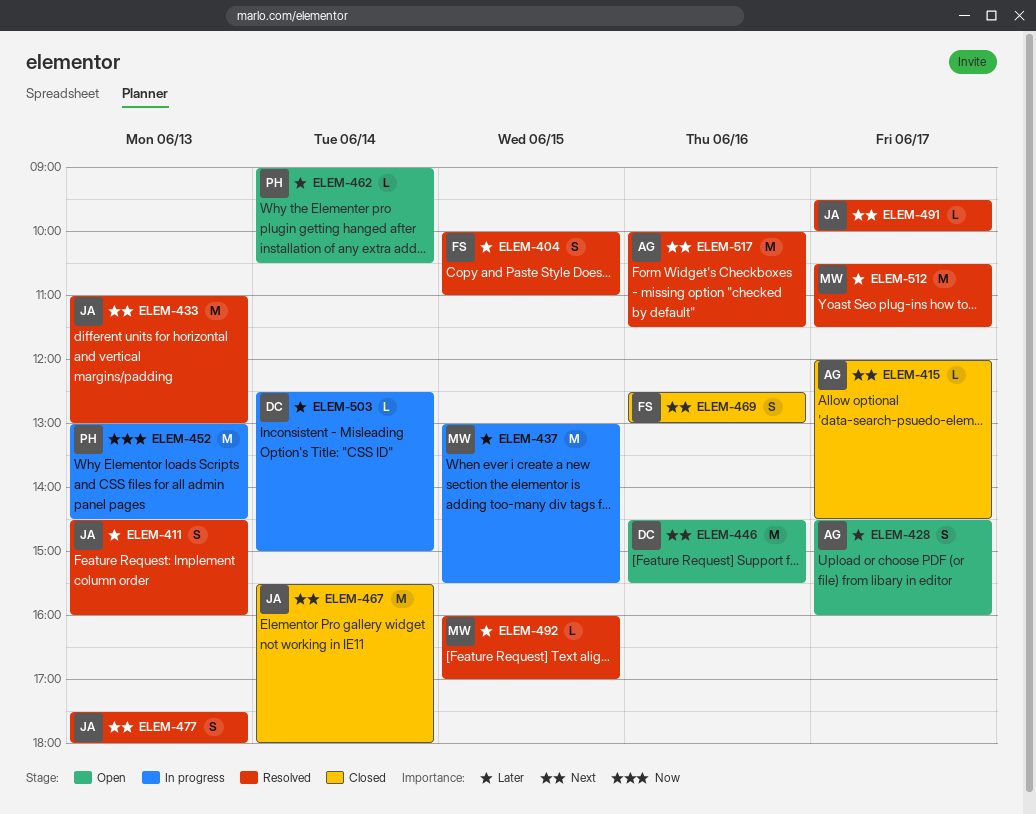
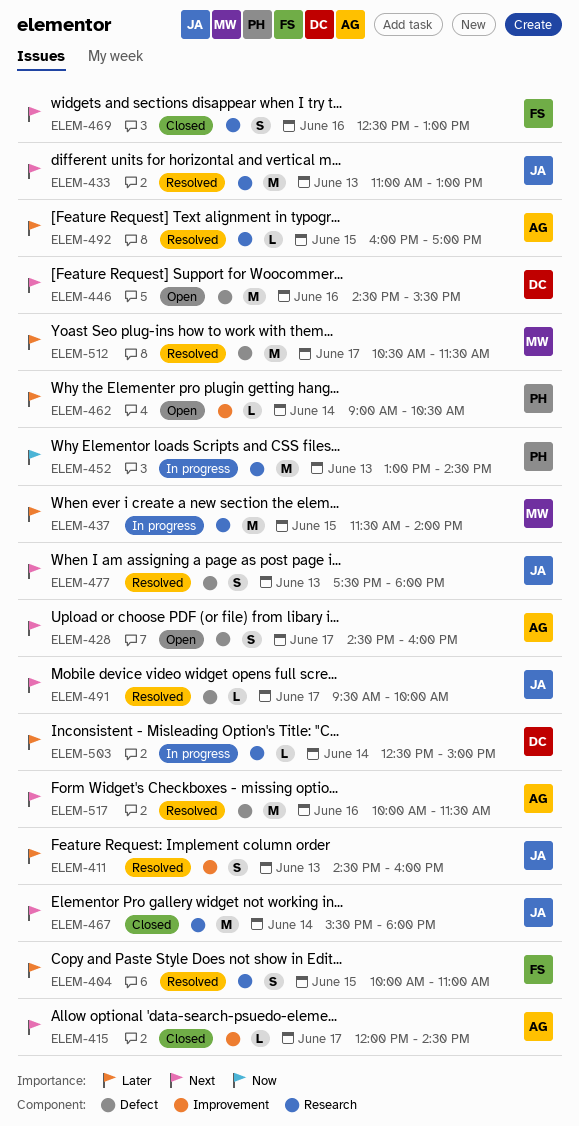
ELEM-428, priority: Later -> Next
ELEM-437, begins: 13:00 -> 11:30
ELEM-437, ends: 15:30 -> 14:00
ELEM-492, owner: MW -> AG

